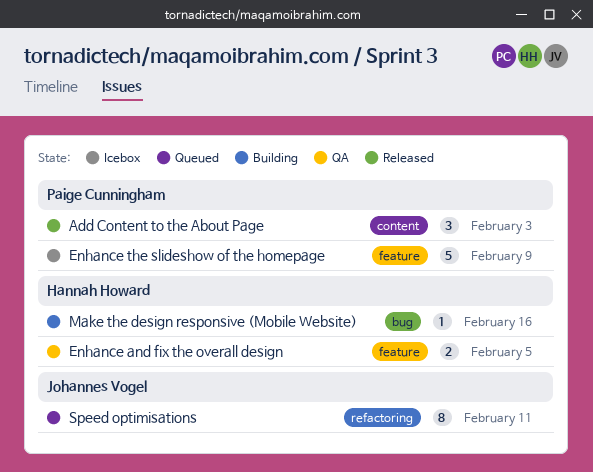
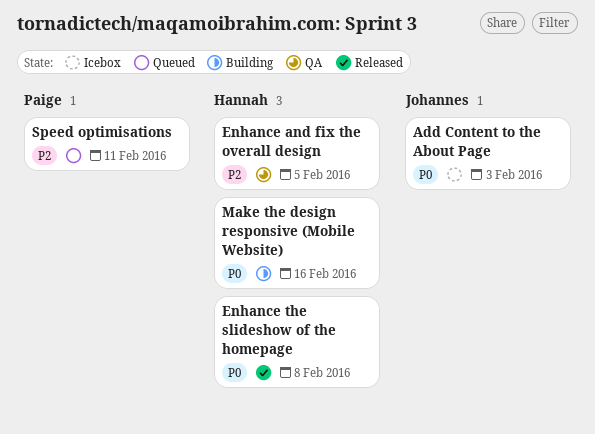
Add Content to the About Page, status: Released -> Icebox
Add Content to the About Page, owner: Paige Cunningham -> Johannes Vogel
Enhance the slideshow of the homepage, status: Icebox -> Released
Enhance the slideshow of the homepage, owner: Paige Cunningham -> Hannah Howard
Enhance the slideshow of the homepage, due: Feb 9 -> Feb 8
Speed optimisations, owner: Johannes Vogel -> Paige Cunningham

